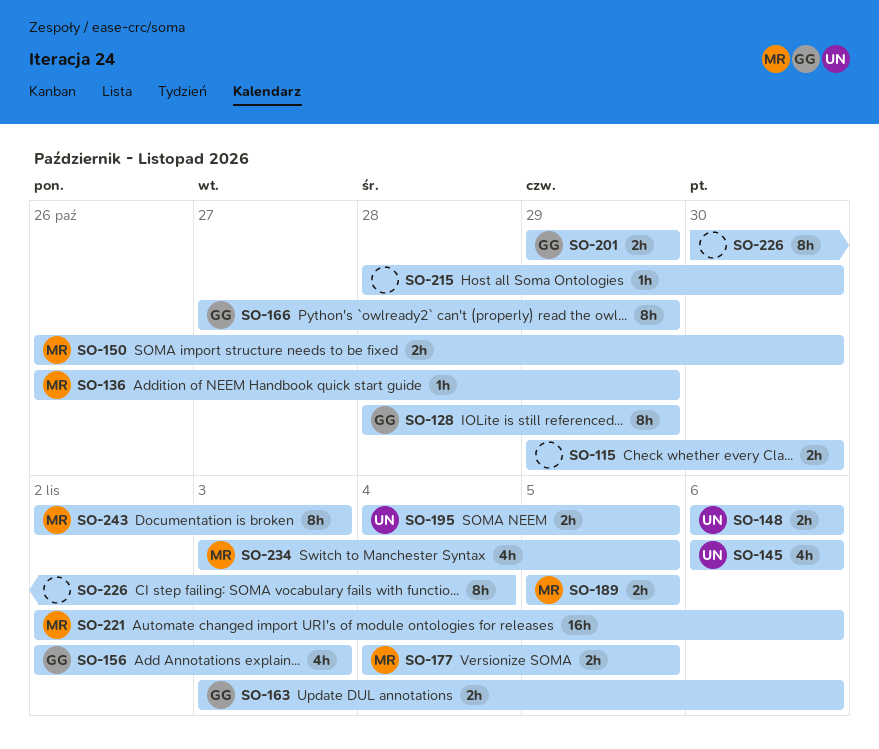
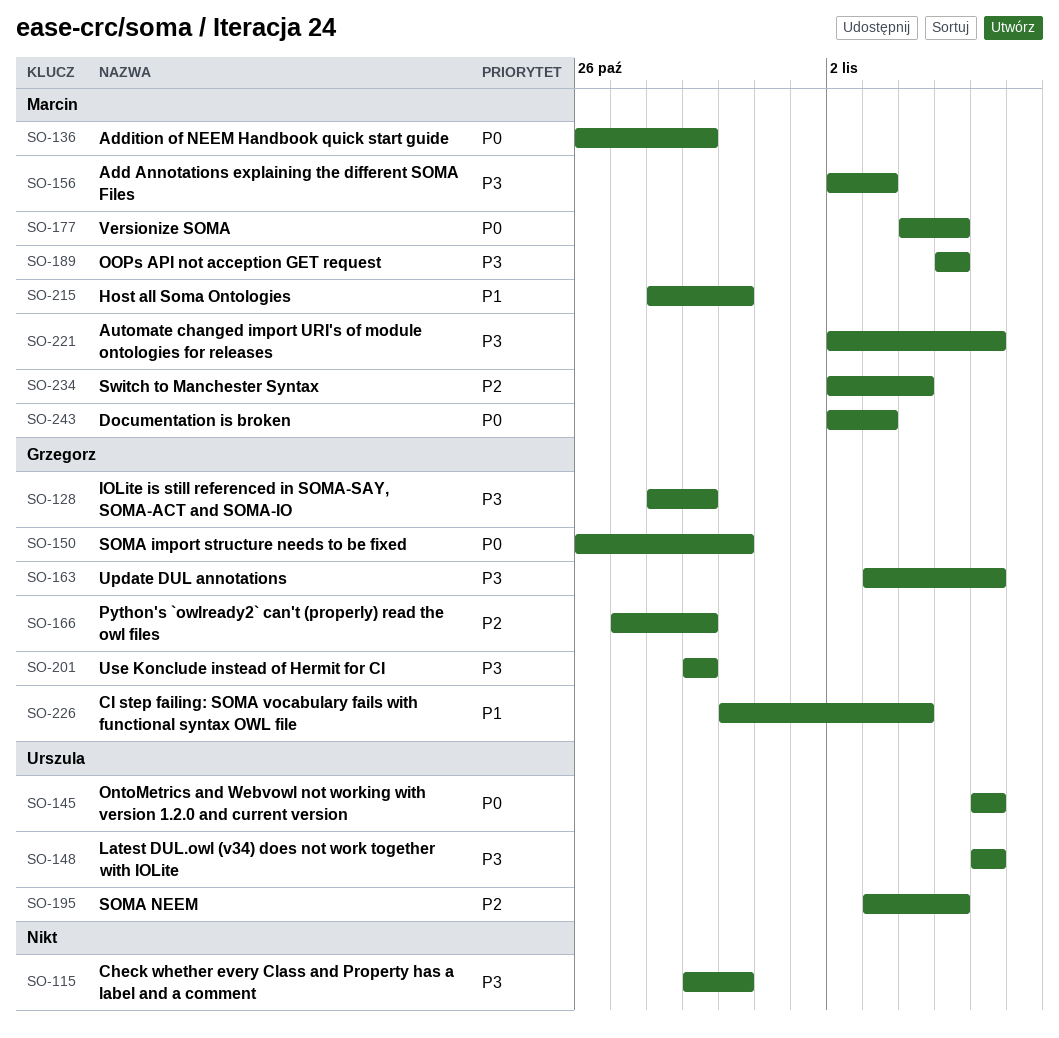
SO-150, owner: Marcin -> Grzegorz
SO-156, owner: Grzegorz -> Marcin
SO-195, start: Nov 4 -> Nov 3
SO-215, owner: none -> Marcin
SO-226, owner: none -> Grzegorz
SO-234, start: Nov 3 -> Nov 2
SO-234, due: Nov 5 -> Nov 4

